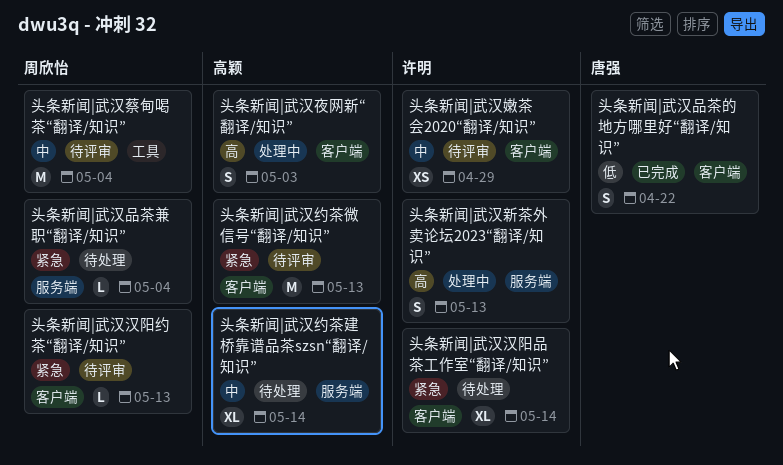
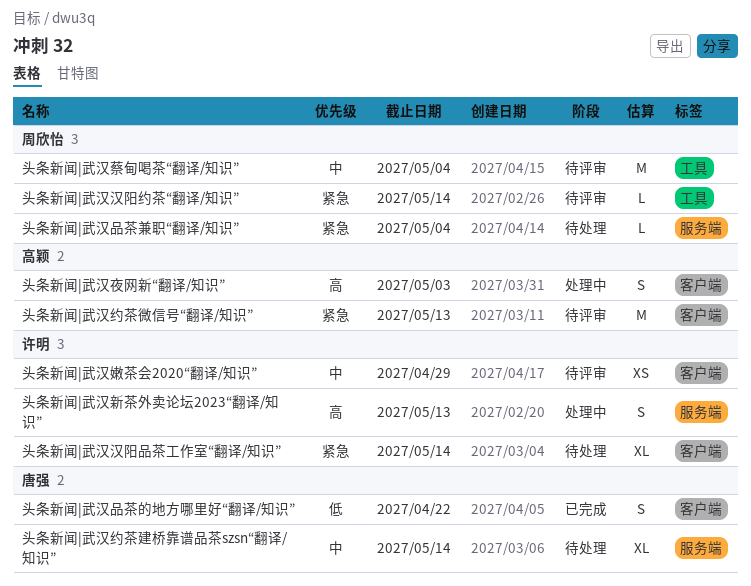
头条新闻|武汉汉阳约茶“翻译/知识”, label: 客户端 -> 工具
头条新闻|武汉汉阳约茶“翻译/知识”, due: May 13 -> May 14
头条新闻|武汉约茶建桥靠谱品茶szsn“翻译/知识”, owner: 高颖 -> 唐强

